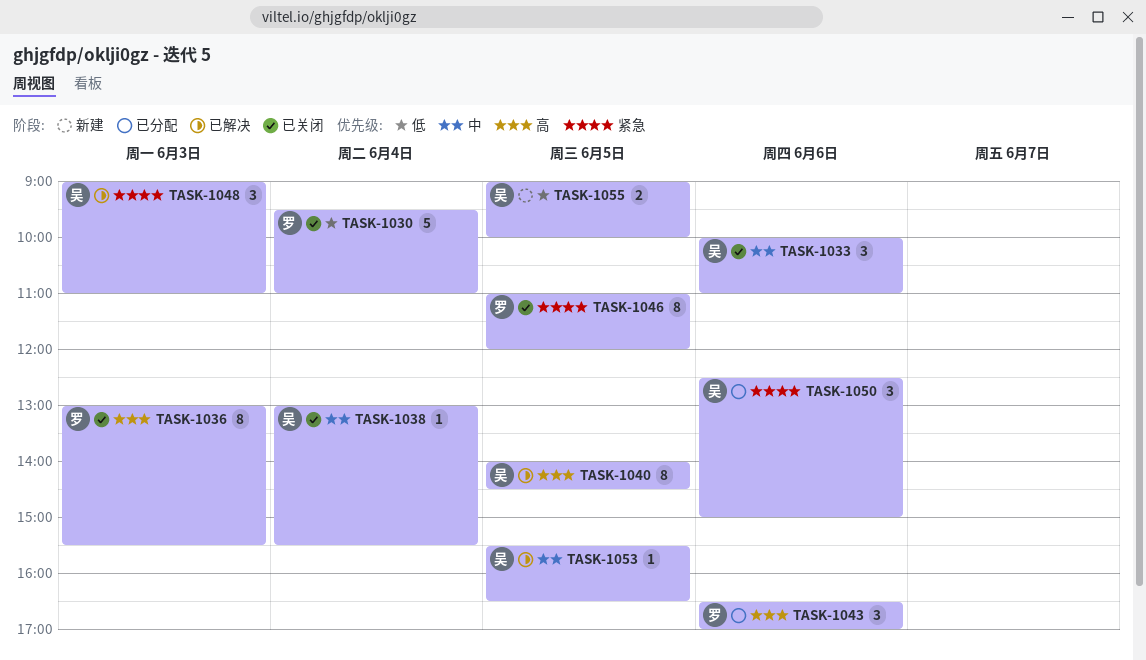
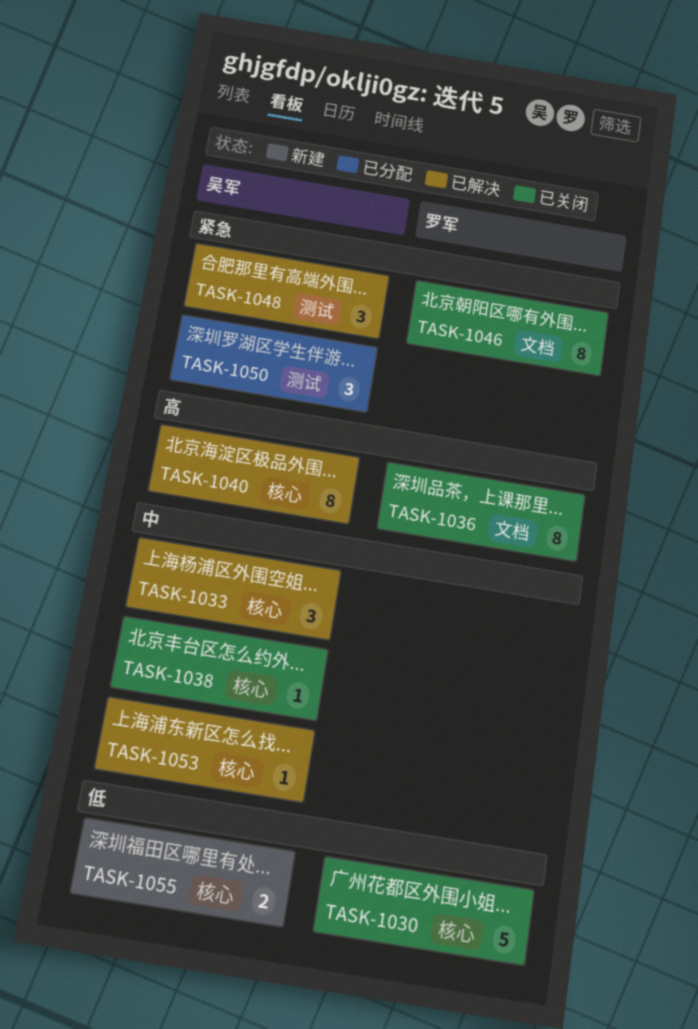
TASK-1033, status: 已关闭 -> 已解决
TASK-1043: present -> none

